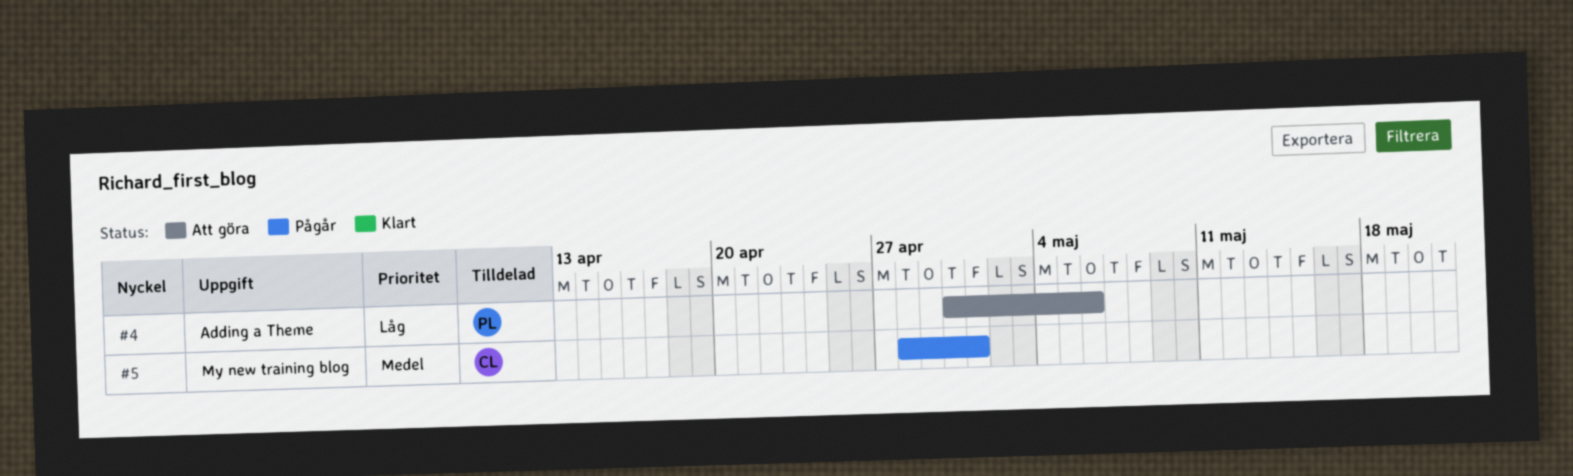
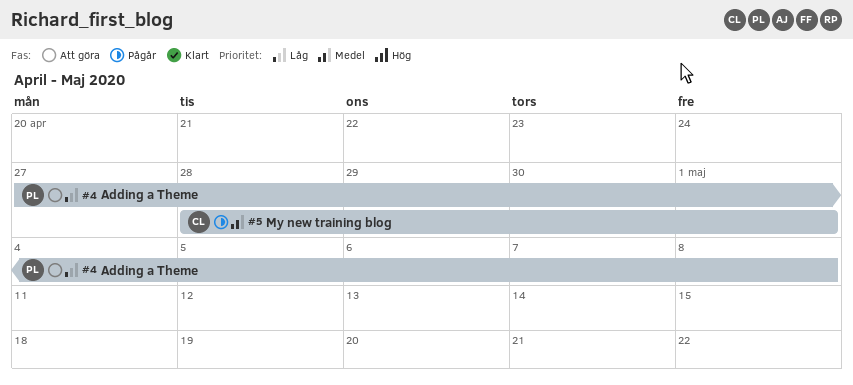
#4, start: Apr 30 -> Apr 27
#4, due: May 6 -> May 8

